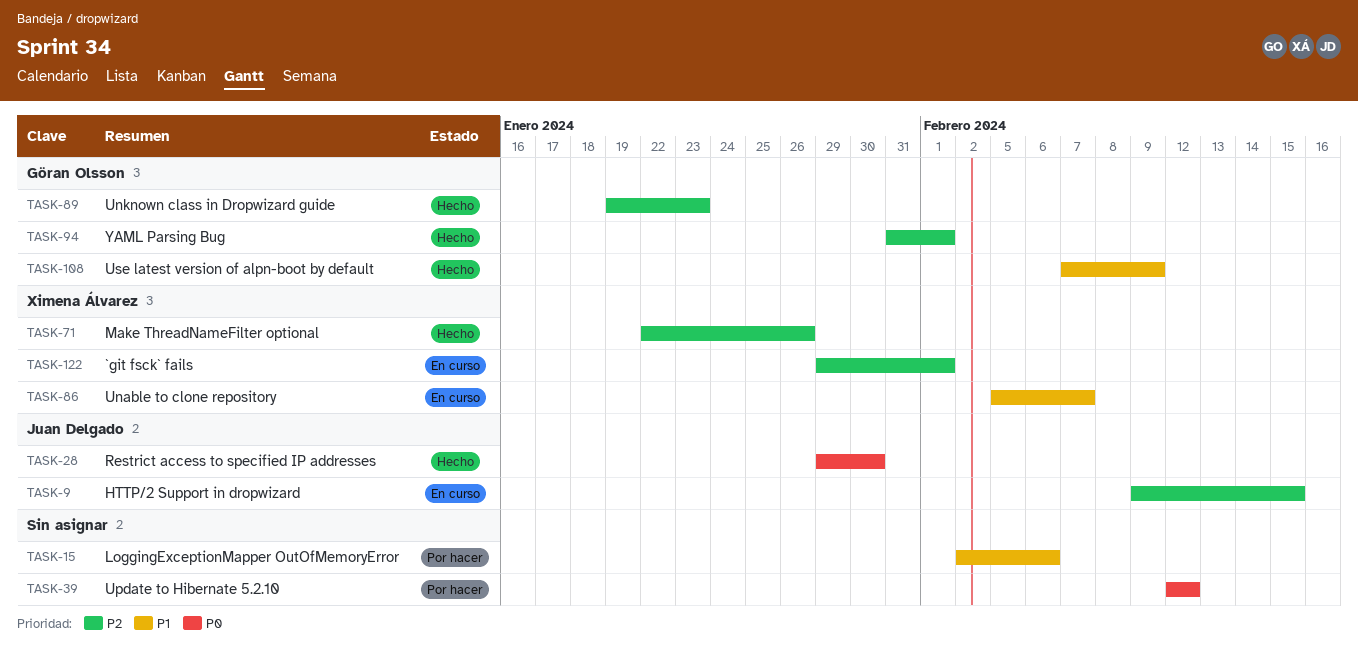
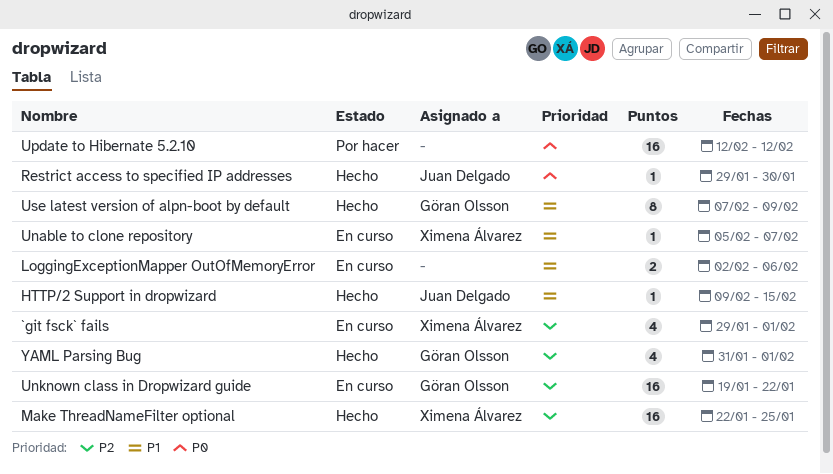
HTTP/2 Support in dropwizard, status: En curso -> Hecho
HTTP/2 Support in dropwizard, priority: P2 -> P1
LoggingExceptionMapper OutOfMemoryError, status: Por hacer -> En curso
Make ThreadNameFilter optional, due: Jan 26 -> Jan 25
Unknown class in Dropwizard guide, status: Hecho -> En curso
Unknown class in Dropwizard guide, due: Jan 23 -> Jan 22

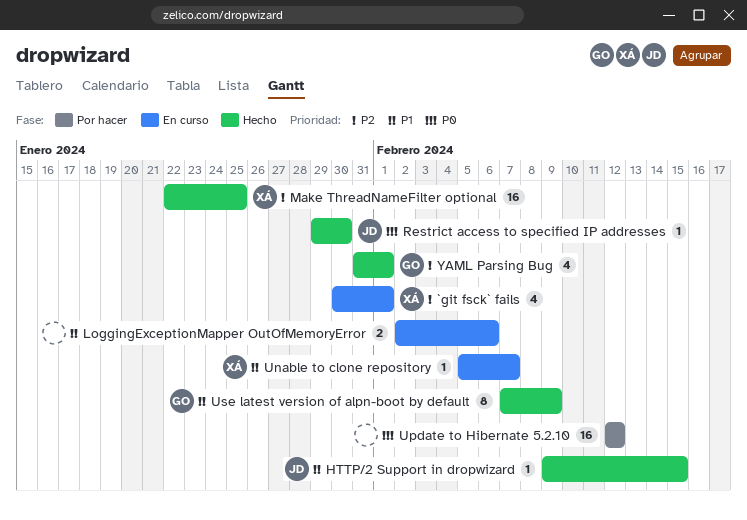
`git fsck` fails, start: Jan 29 -> Jan 30
Unknown class in Dropwizard guide: present -> none

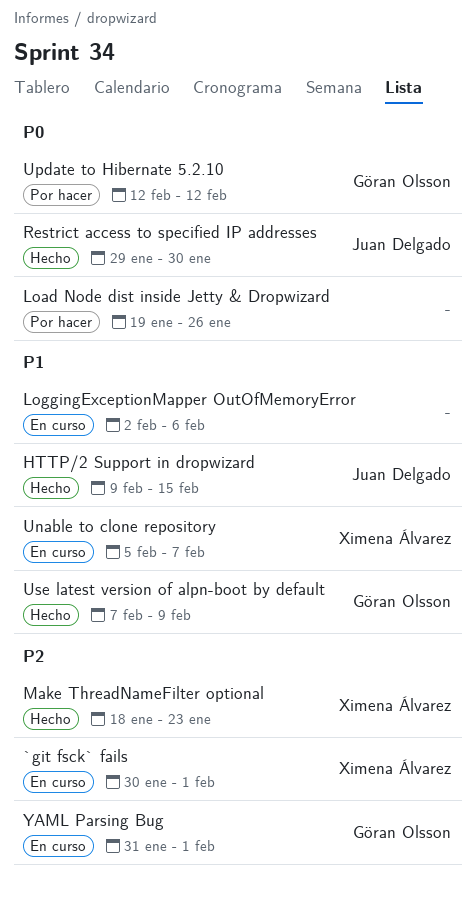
Load Node dist inside Jetty & Dropwizard: none -> present
Make ThreadNameFilter optional, start: Jan 22 -> Jan 18
Make ThreadNameFilter optional, due: Jan 25 -> Jan 23
Update to Hibernate 5.2.10, owner: none -> Göran Olsson
YAML Parsing Bug, status: Hecho -> En curso

